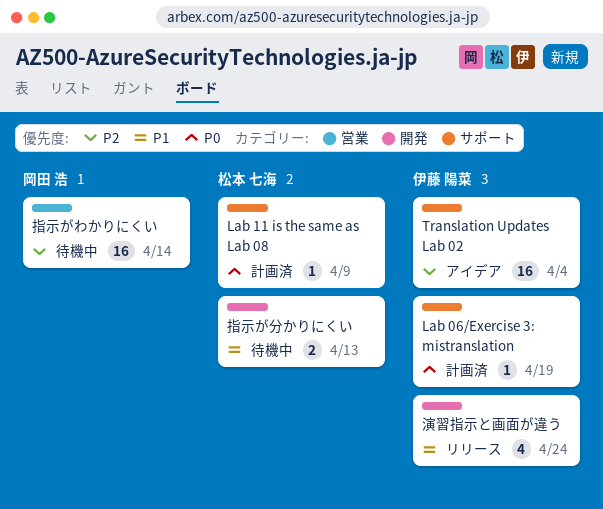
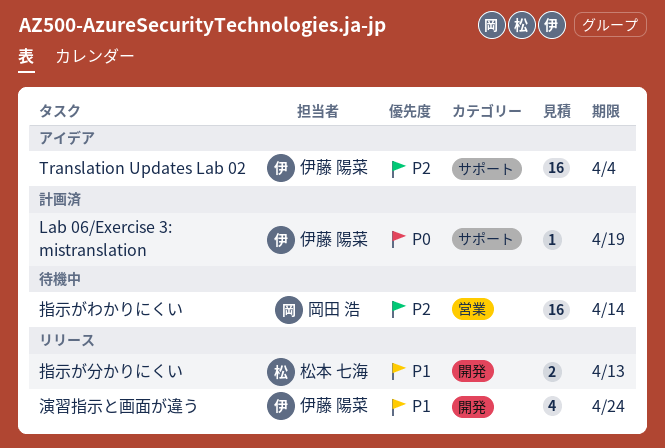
Lab 11 is the same as Lab 08: present -> none
指示が分かりにくい, status: 待機中 -> リリース

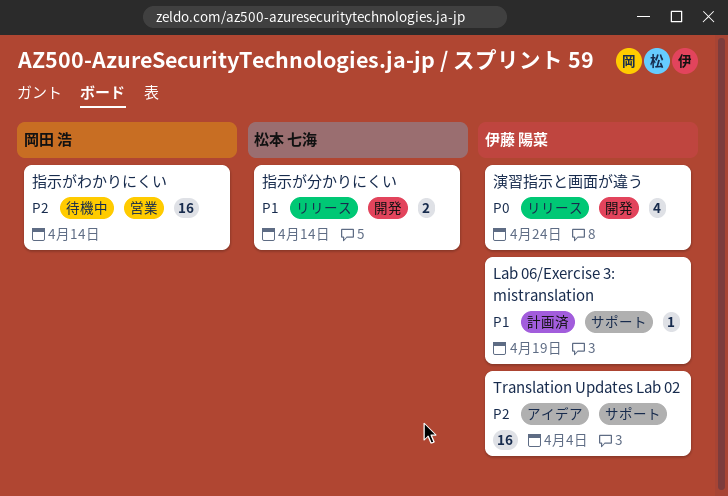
Lab 06/Exercise 3: mistranslation, priority: P0 -> P1
指示が分かりにくい, due: Apr 13 -> Apr 14
演習指示と画面が違う, priority: P1 -> P0

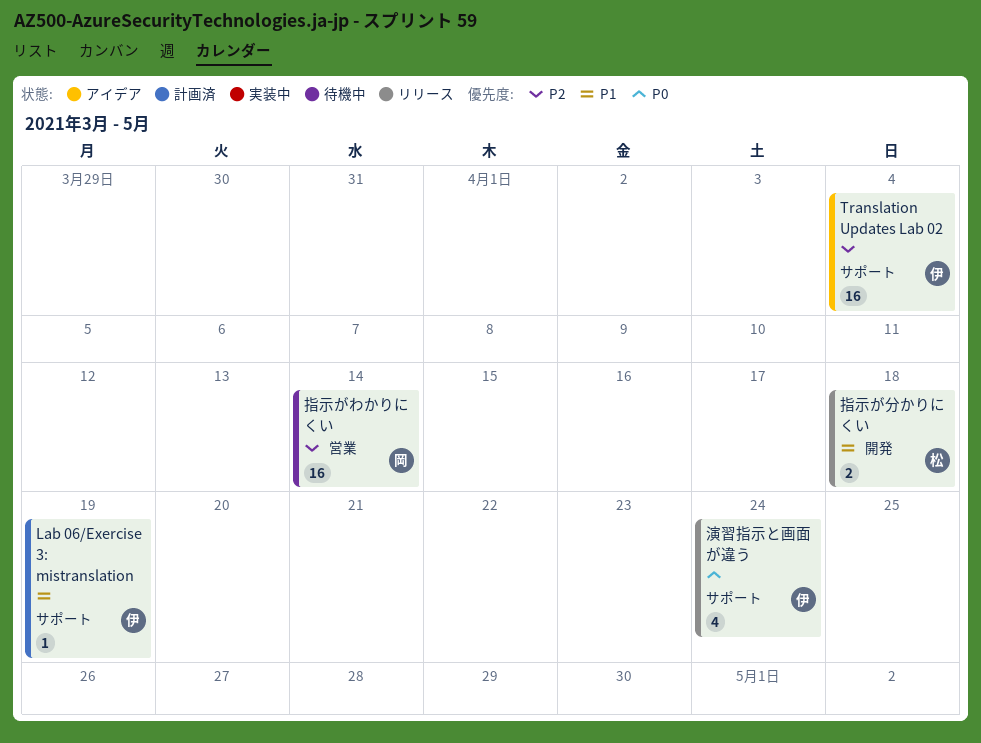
指示が分かりにくい, due: Apr 14 -> Apr 18
演習指示と画面が違う, label: 開発 -> サポート

